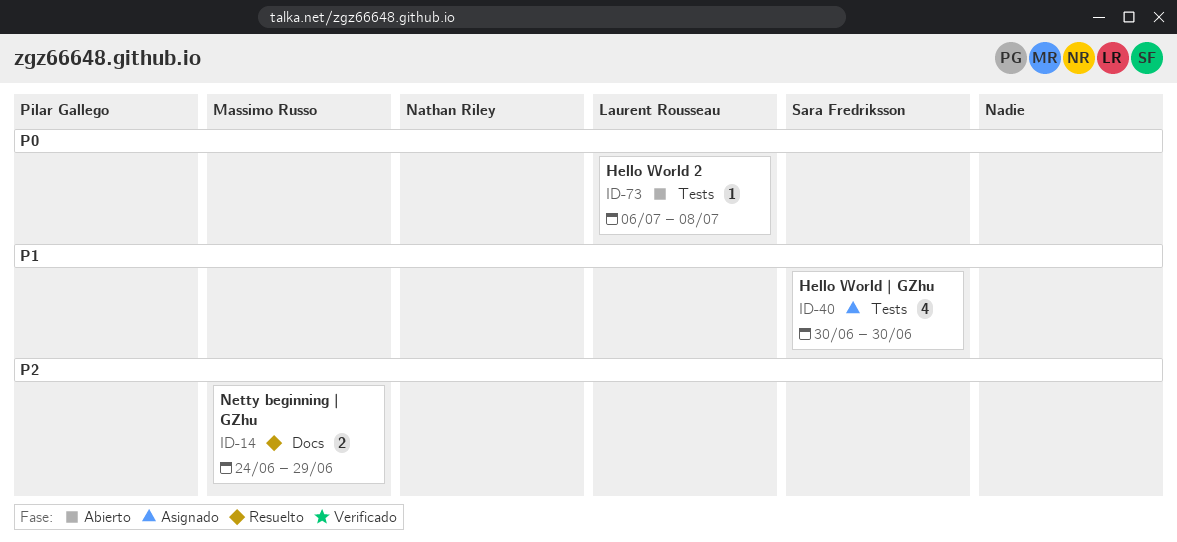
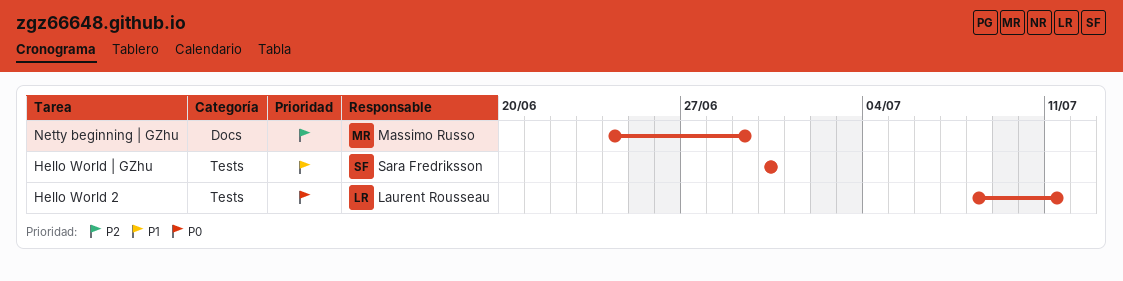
Hello World 2, start: Jul 6 -> Jul 8
Hello World 2, due: Jul 8 -> Jul 11

